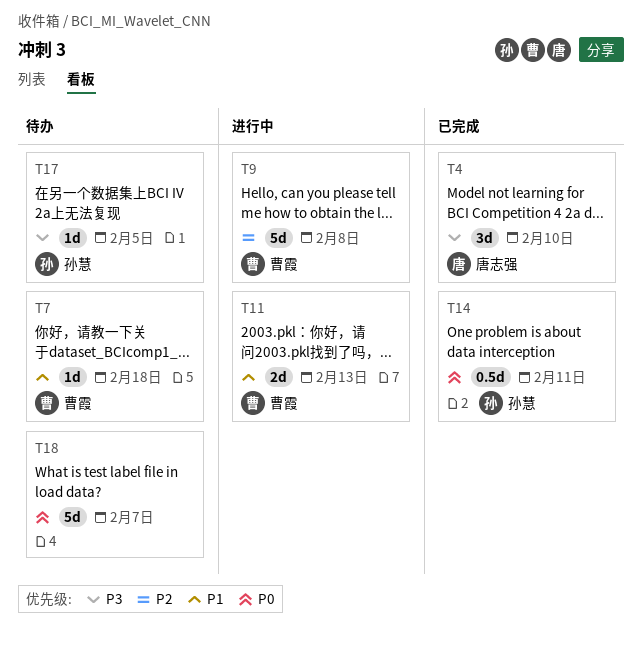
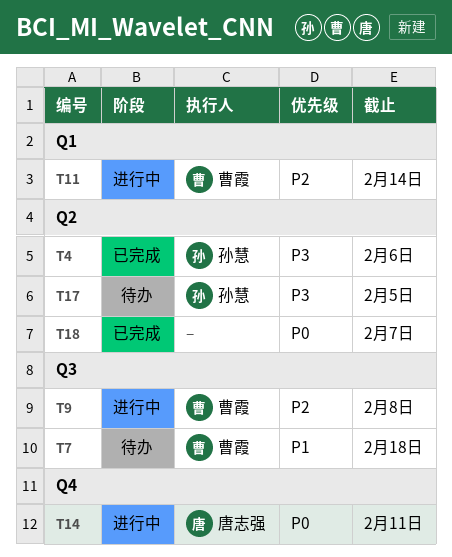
T4, owner: 唐志强 -> 孙慧
T4, due: Feb 10 -> Feb 6
T11, priority: P1 -> P2
T11, due: Feb 13 -> Feb 14
T14, status: 已完成 -> 进行中
T14, owner: 孙慧 -> 唐志强
T18, status: 待办 -> 已完成

